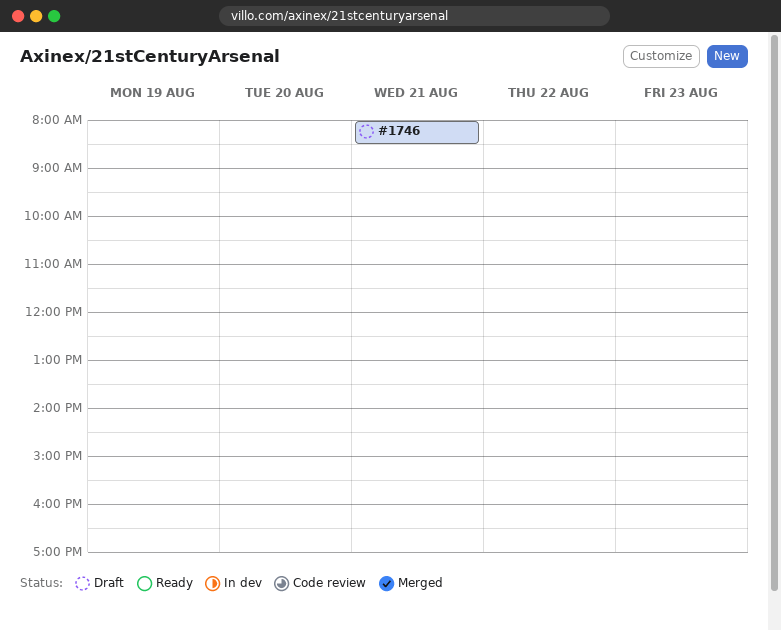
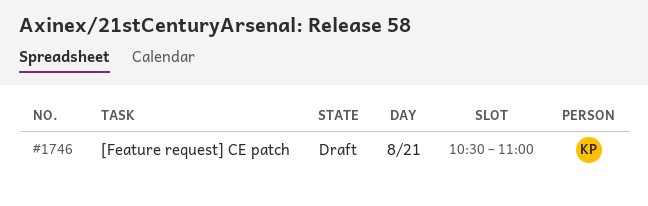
#1746, begins: 08:00 -> 10:30
#1746, ends: 08:30 -> 11:00

